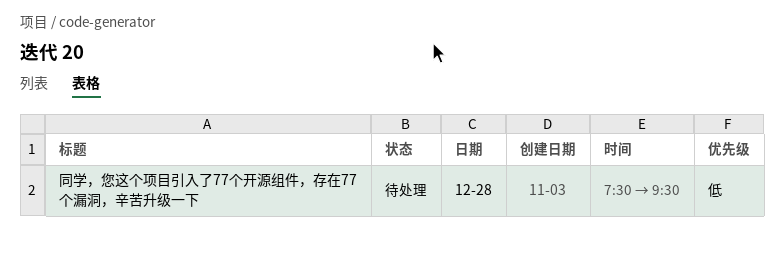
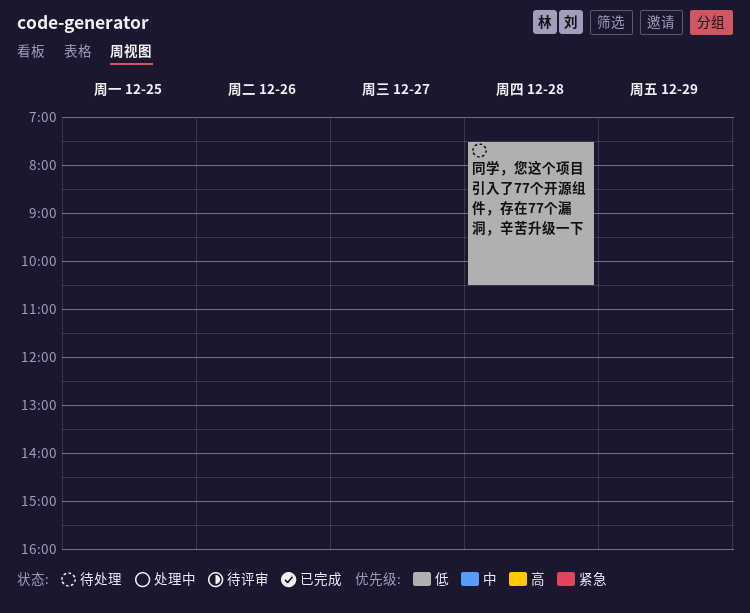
同学，您这个项目引入了77个开源组件，存在77个漏洞，辛苦升级一下, ends: 09:30 -> 10:30

